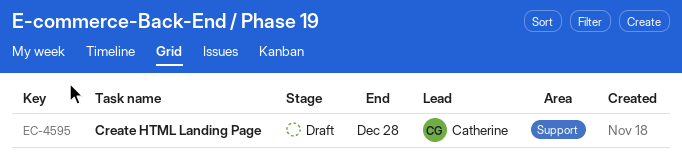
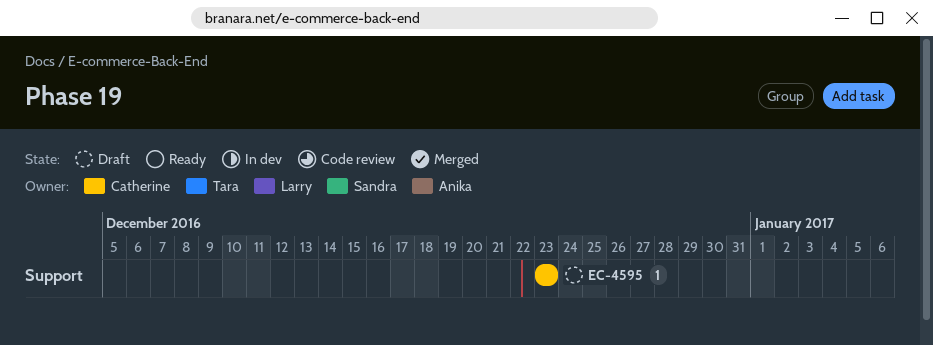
EC-4595, due: Dec 28 -> Dec 23

